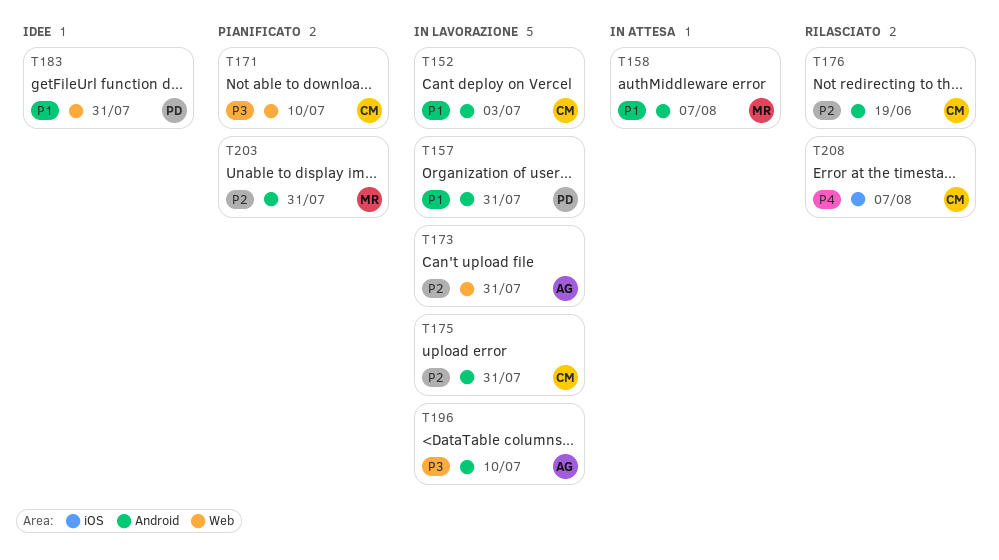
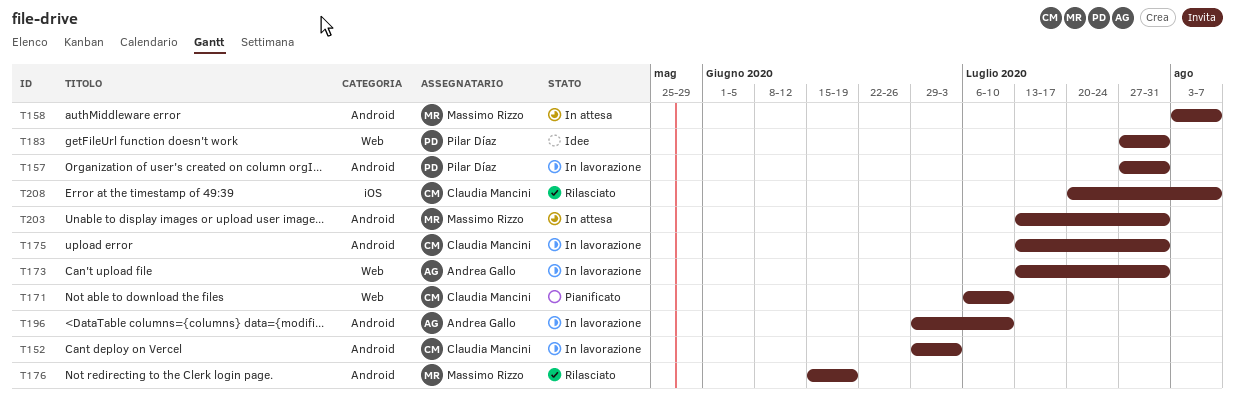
T176, owner: Claudia Mancini -> Massimo Rizzo
T203, status: Pianificato -> In attesa

